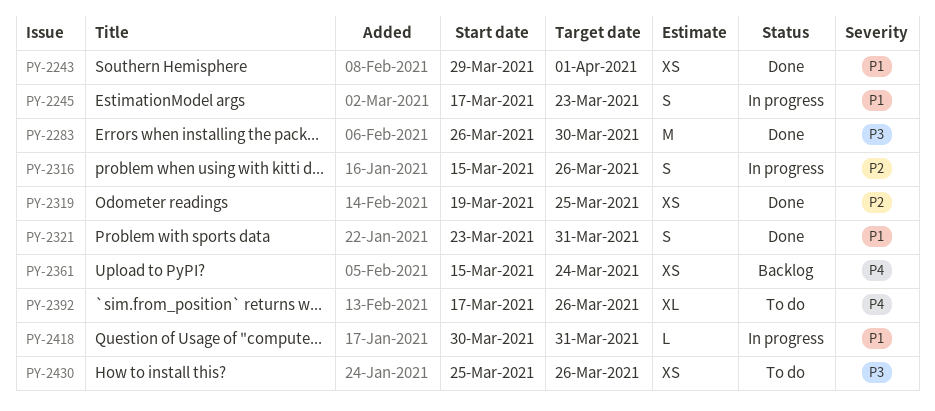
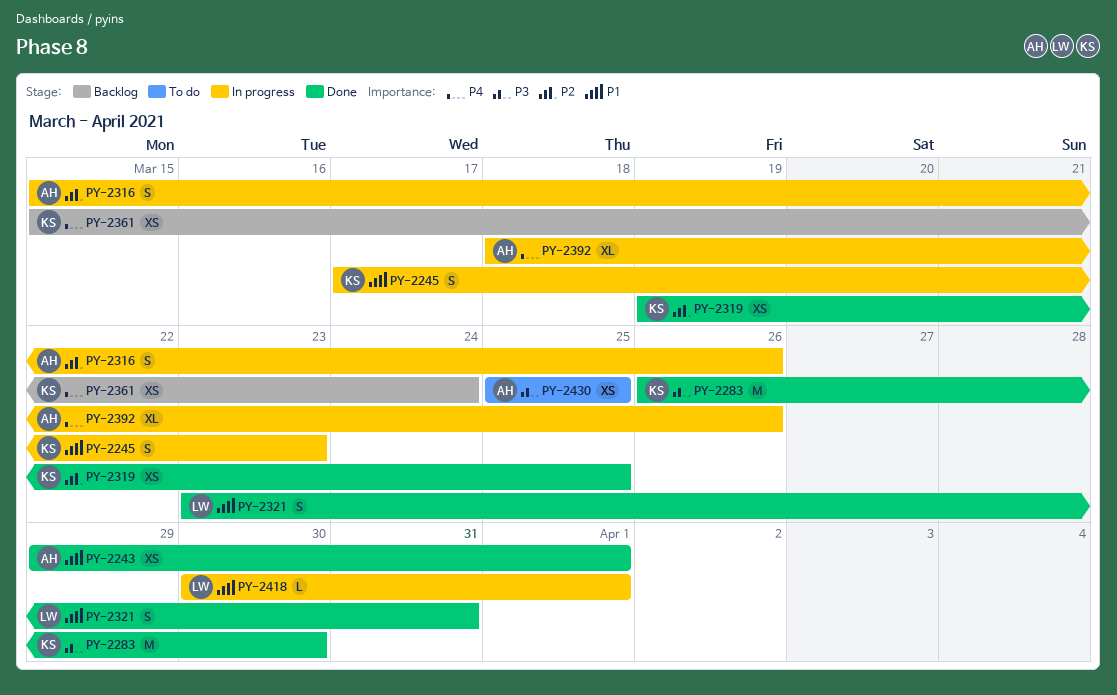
PY-2392, status: To do -> In progress
PY-2392, start: Mar 17 -> Mar 18
PY-2418, due: Mar 31 -> Apr 1
PY-2430, due: Mar 26 -> Mar 25

